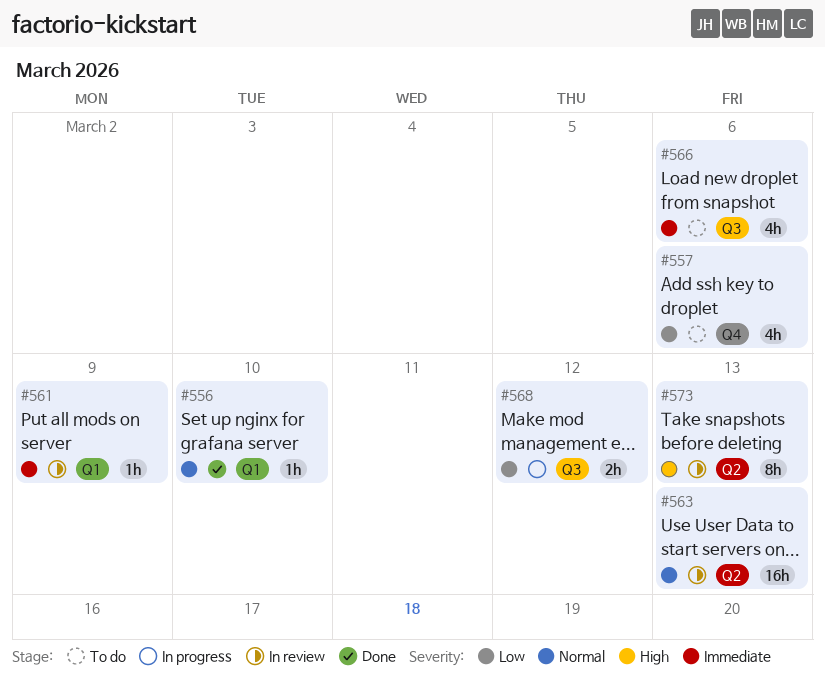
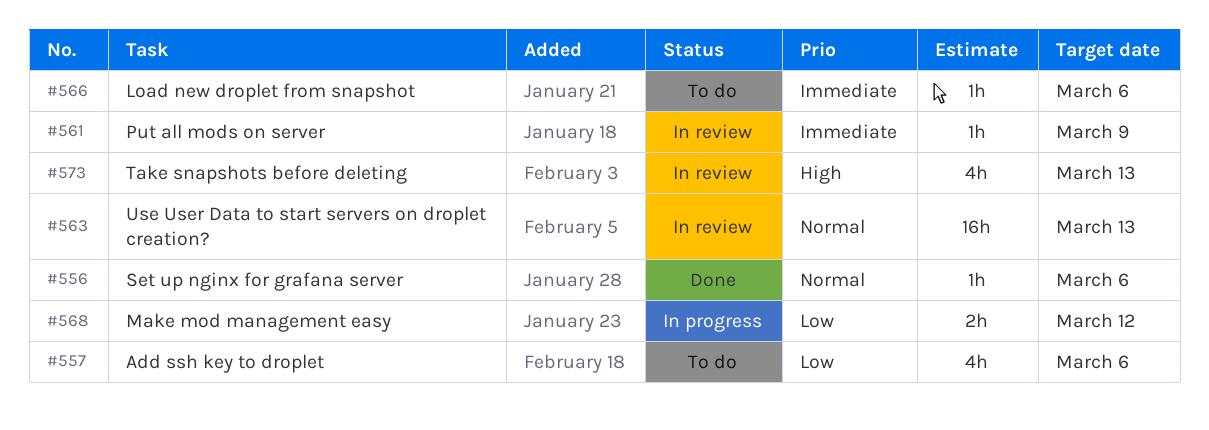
#556, due: Mar 10 -> Mar 6
#566, estimate: 4h -> 1h
#573, estimate: 8h -> 4h

